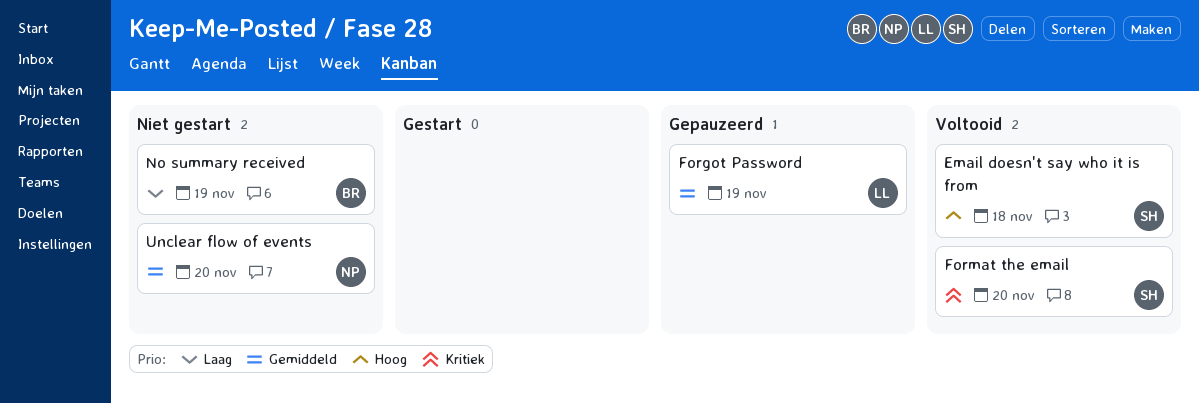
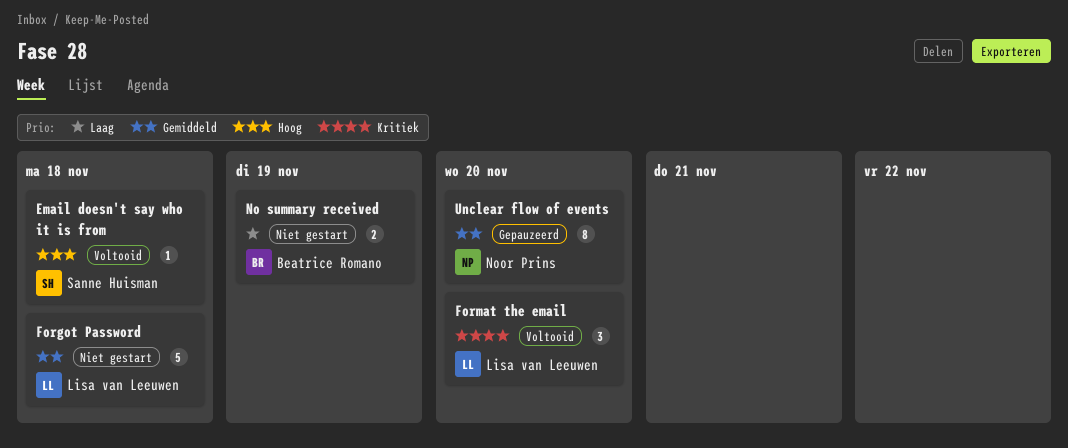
Forgot Password, status: Gepauzeerd -> Niet gestart
Forgot Password, due: Nov 19 -> Nov 18
Format the email, owner: Sanne Huisman -> Lisa van Leeuwen
Unclear flow of events, status: Niet gestart -> Gepauzeerd

